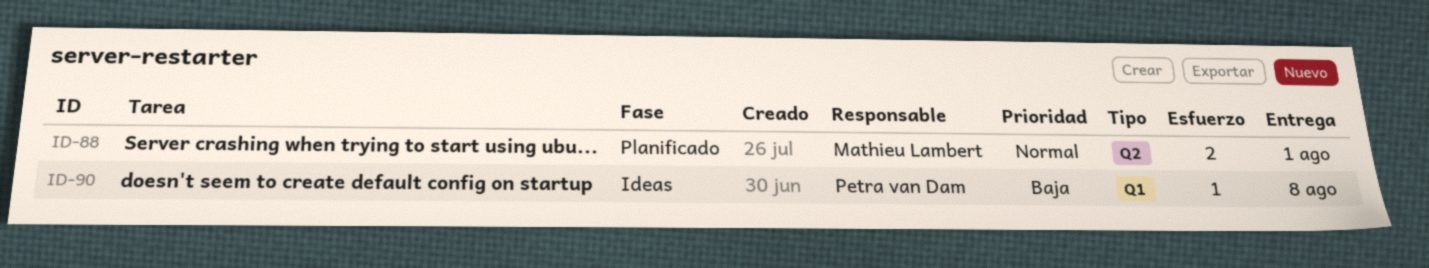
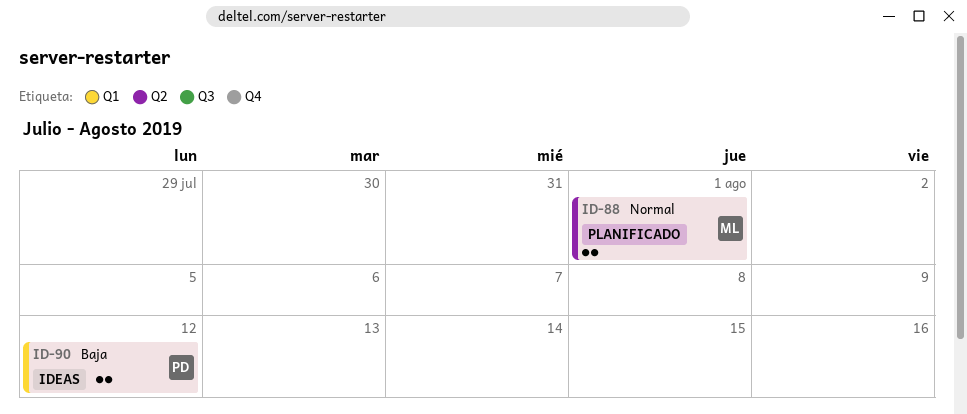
ID-90, estimate: 1 -> 2
ID-90, due: Aug 8 -> Aug 12

